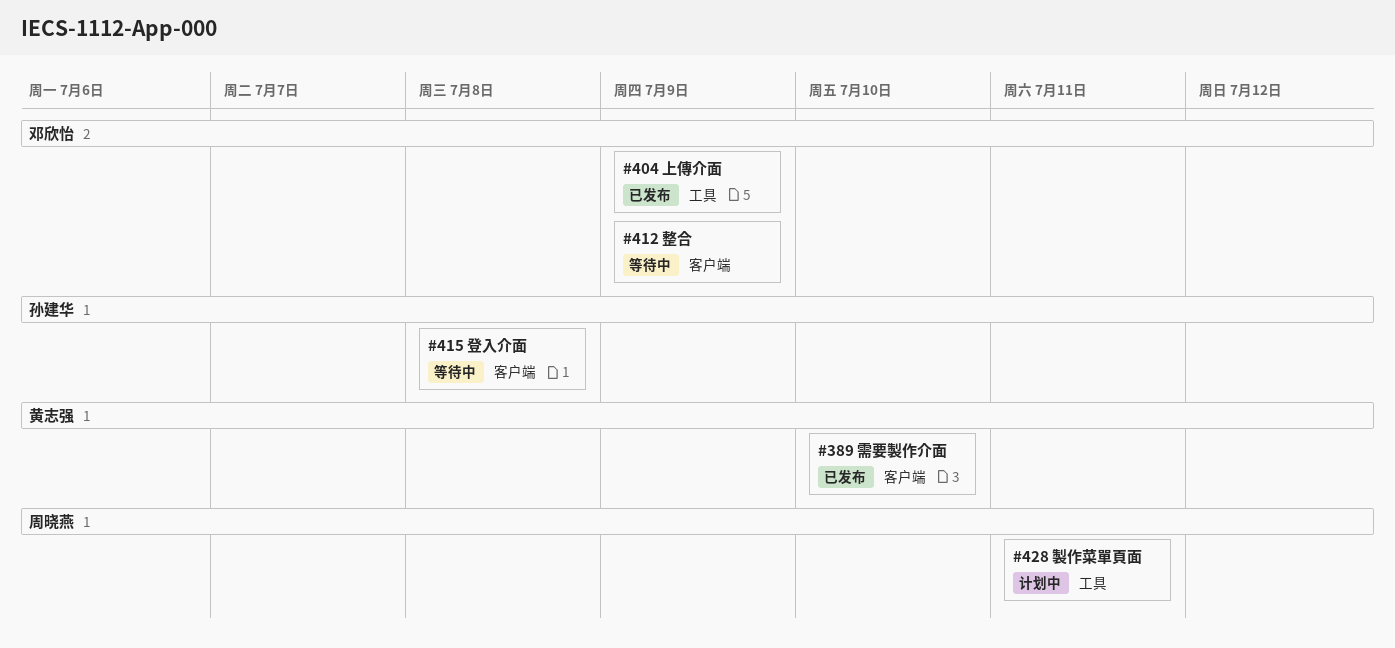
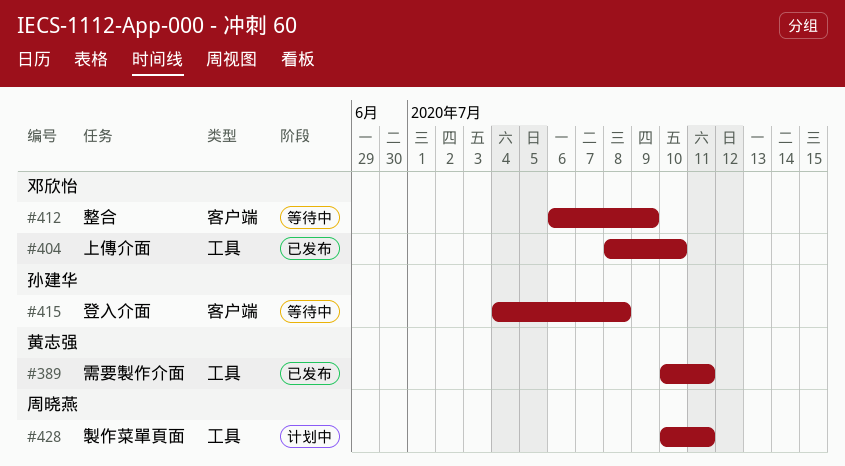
#389, label: 客户端 -> 工具
#389, due: Jul 10 -> Jul 11
#404, due: Jul 9 -> Jul 10

